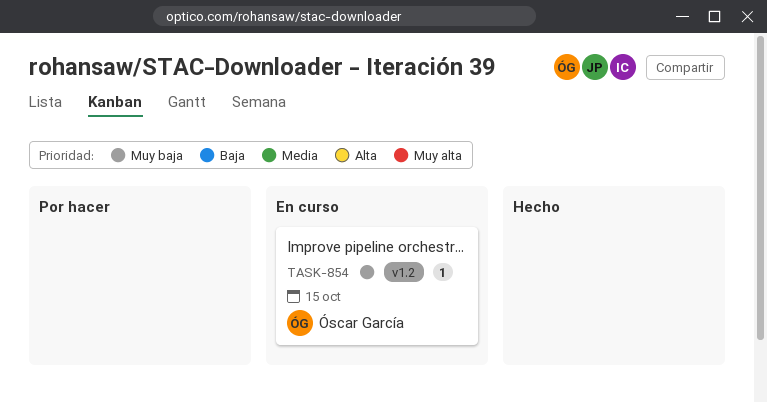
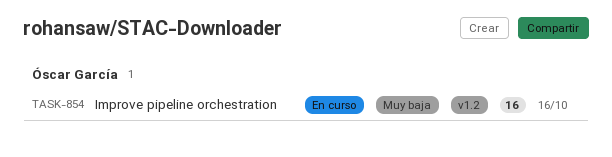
TASK-854, estimate: 1 -> 16
TASK-854, due: Oct 15 -> Oct 16

